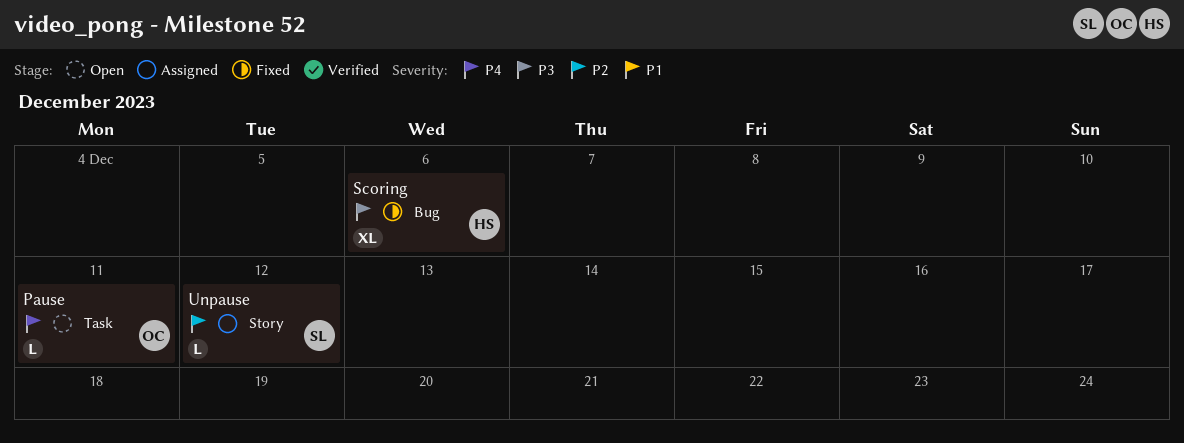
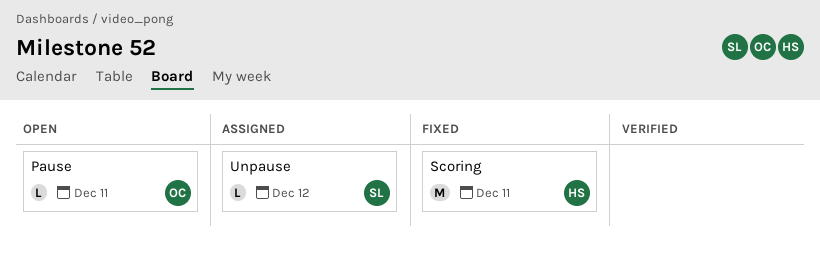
Scoring, estimate: XL -> M
Scoring, due: Dec 6 -> Dec 11

